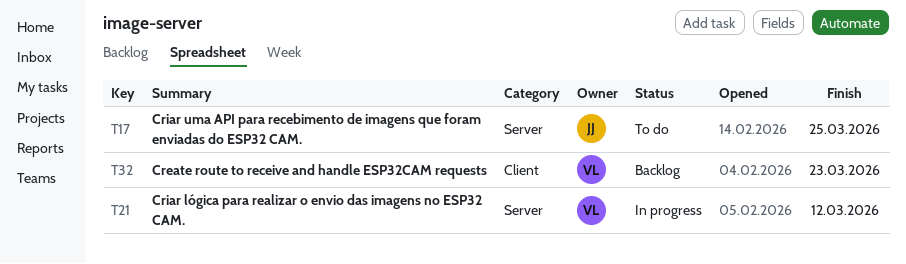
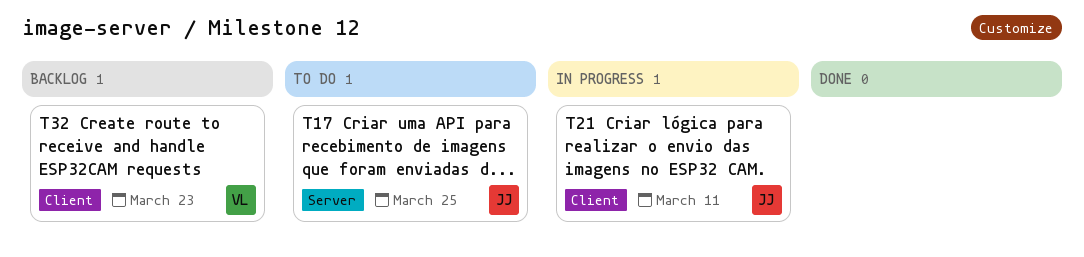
T21, owner: VL -> JJ
T21, label: Server -> Client
T21, due: Mar 12 -> Mar 11

